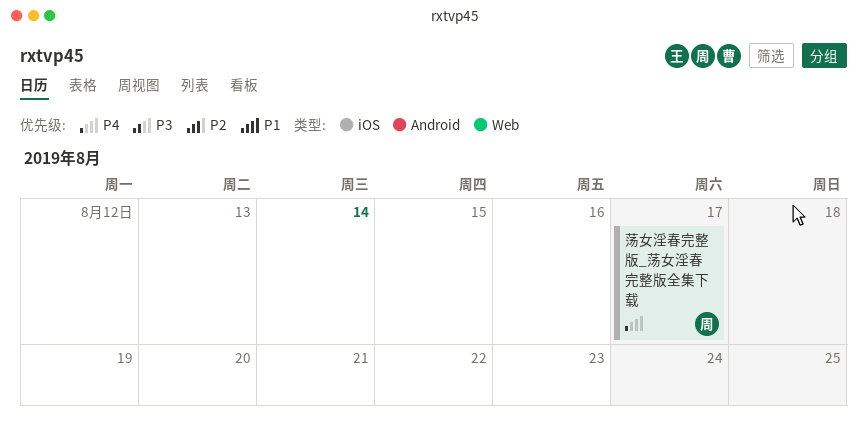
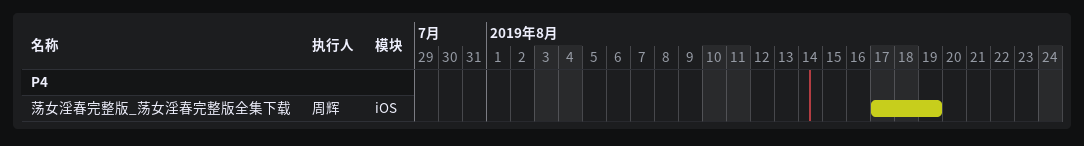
荡女淫春完整版_荡女淫春完整版全集下载, due: Aug 17 -> Aug 19

